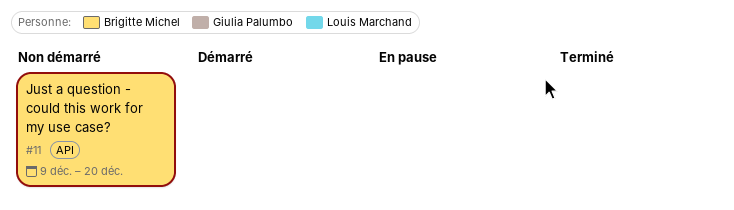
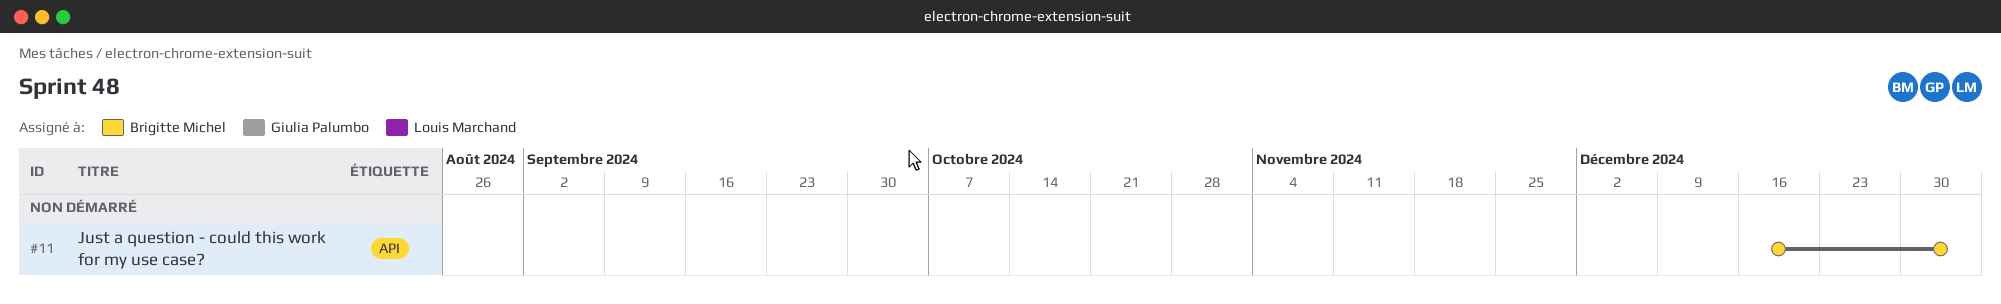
#11, start: Dec 9 -> Dec 16
#11, due: Dec 20 -> Jan 3

